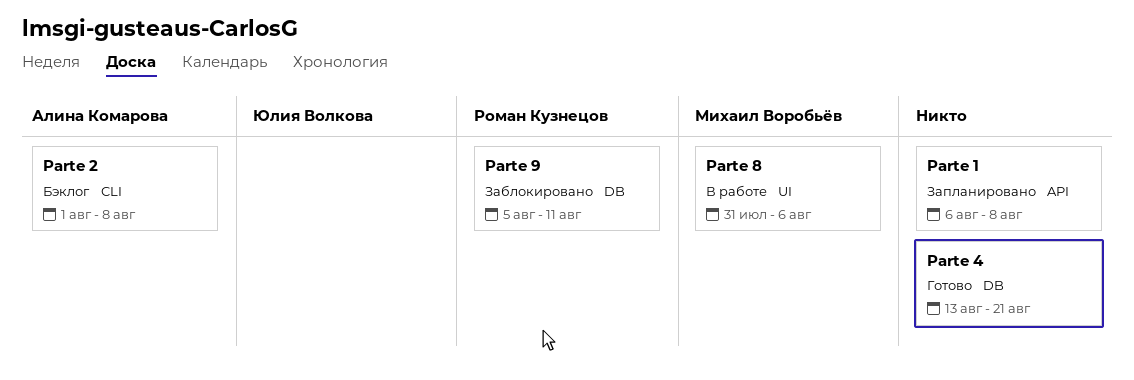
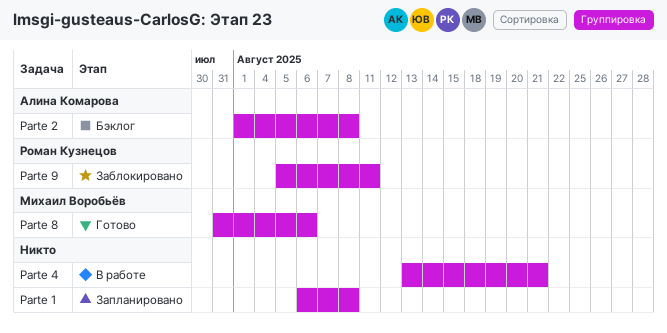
Parte 4, status: Готово -> В работе
Parte 8, status: В работе -> Готово

